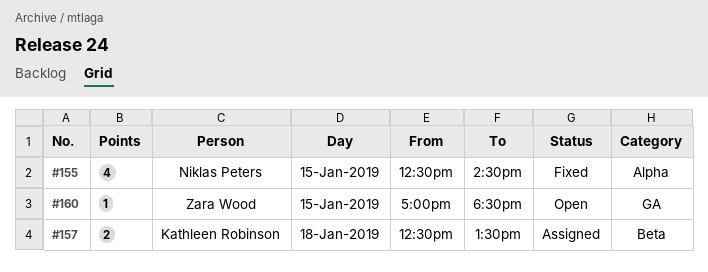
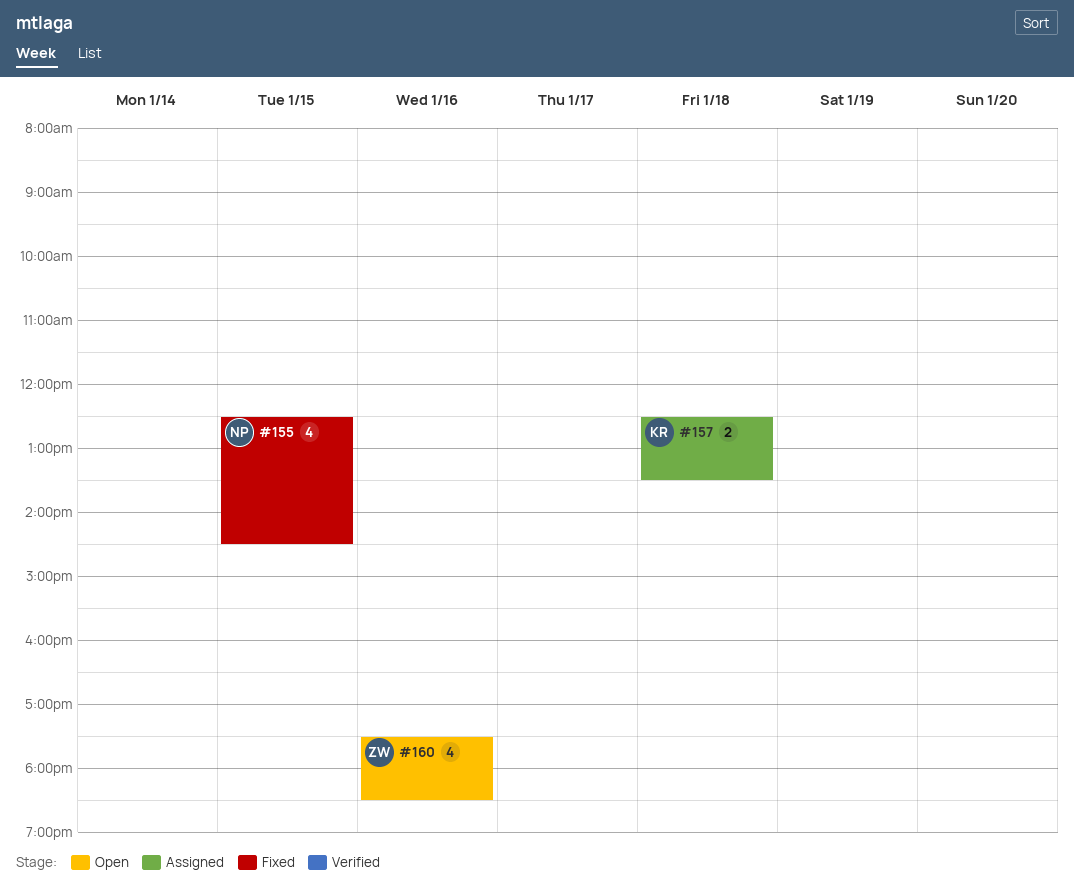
#160, estimate: 1 -> 4
#160, day: Jan 15 -> Jan 16
#160, begins: 17:00 -> 17:30

